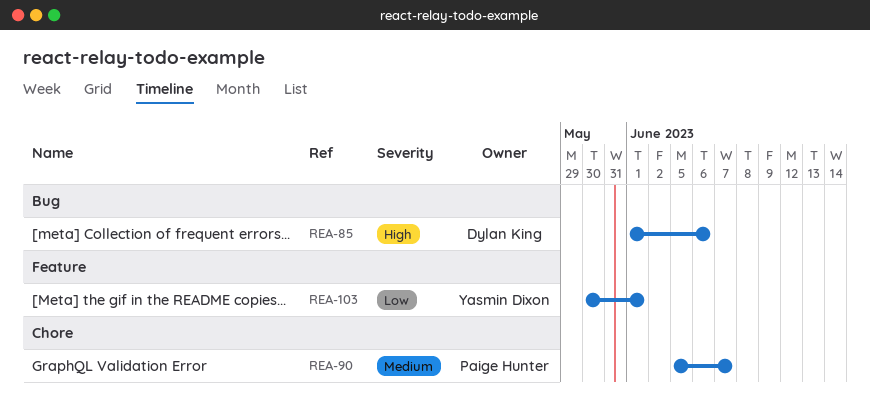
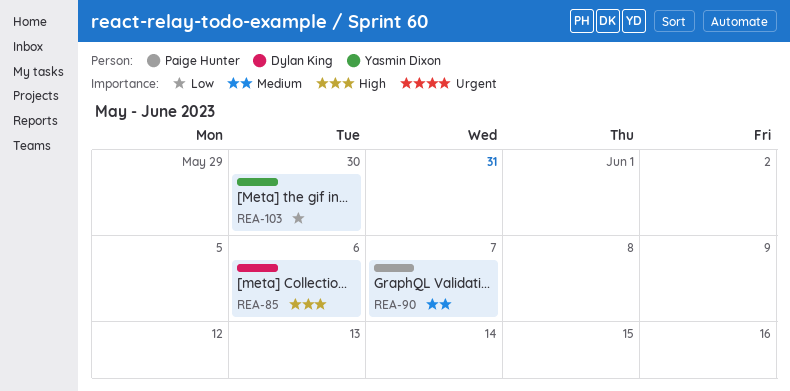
REA-103, due: Jun 1 -> May 30

